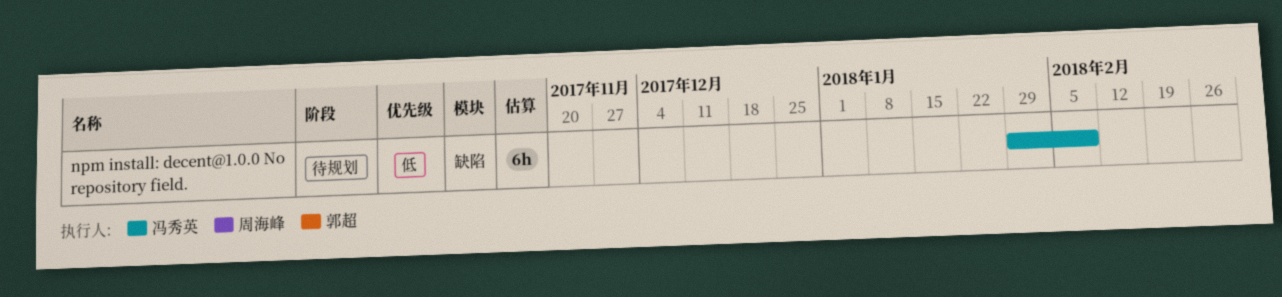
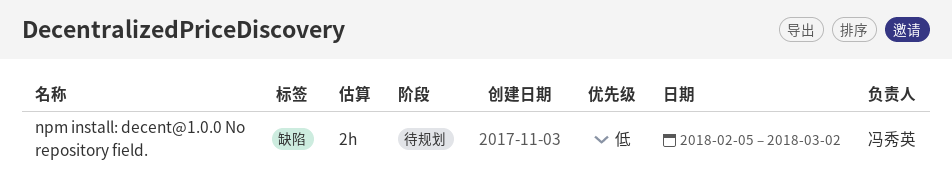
npm install: decent@1.0.0 No repository field., estimate: 6h -> 2h
npm install: decent@1.0.0 No repository field., start: Jan 29 -> Feb 5
npm install: decent@1.0.0 No repository field., due: Feb 9 -> Mar 2

